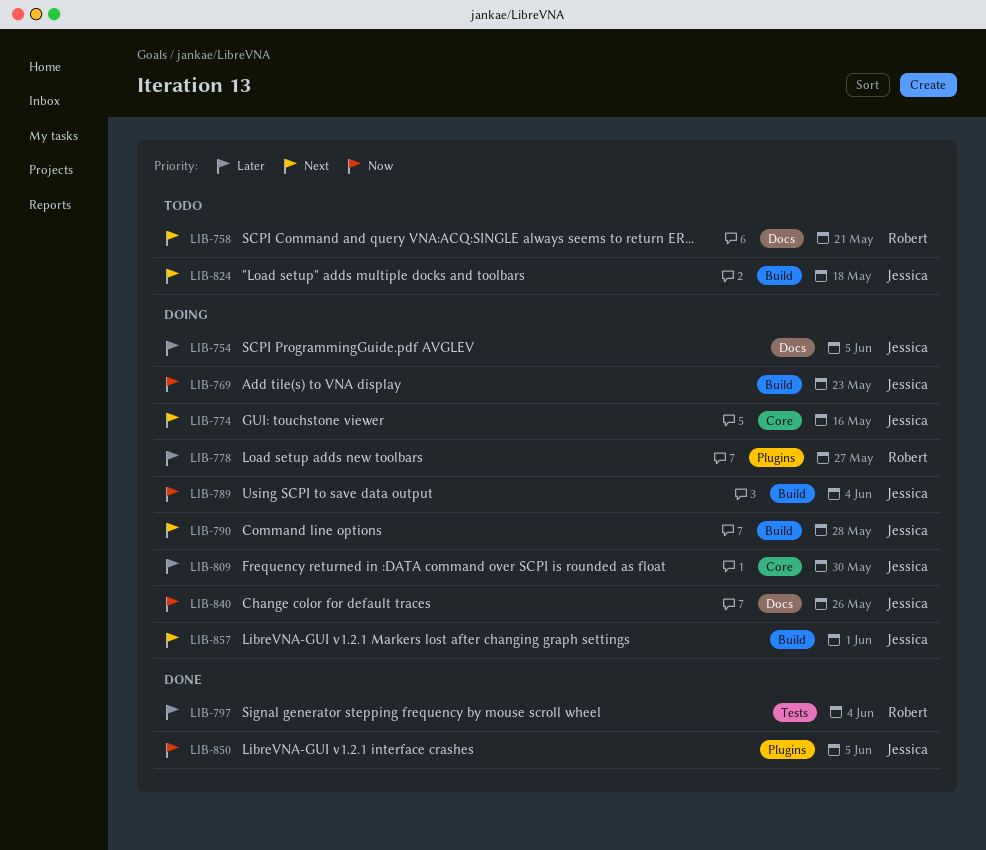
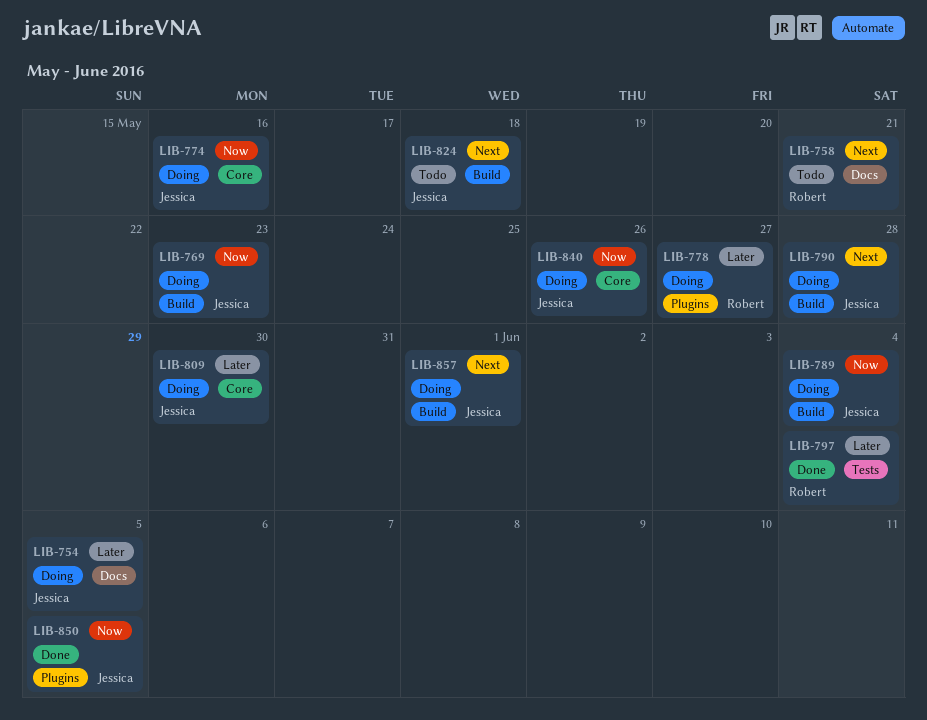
LIB-774, priority: Next -> Now
LIB-840, label: Docs -> Core

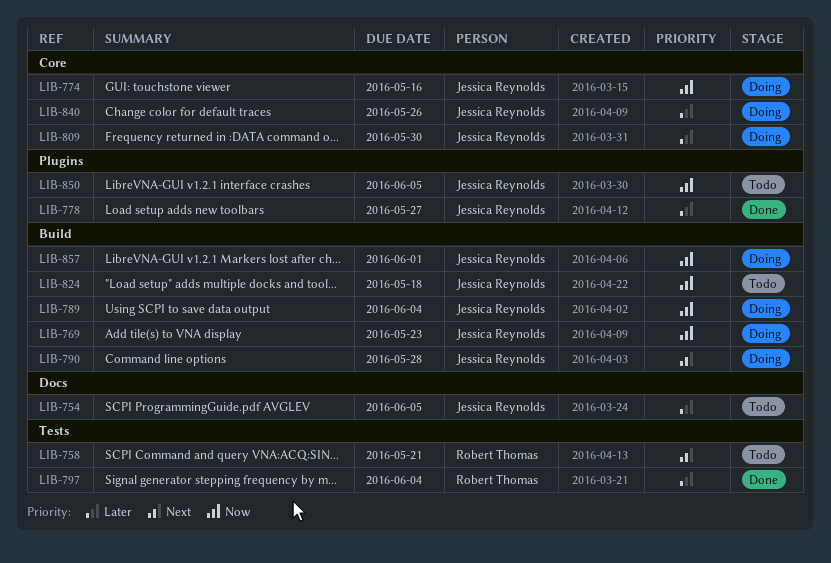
LIB-754, status: Doing -> Todo
LIB-758, label: Docs -> Tests
LIB-778, status: Doing -> Done
LIB-778, owner: Robert Thomas -> Jessica Reynolds
LIB-824, priority: Next -> Now
LIB-840, priority: Now -> Later
LIB-850, status: Done -> Todo
LIB-857, priority: Next -> Now

